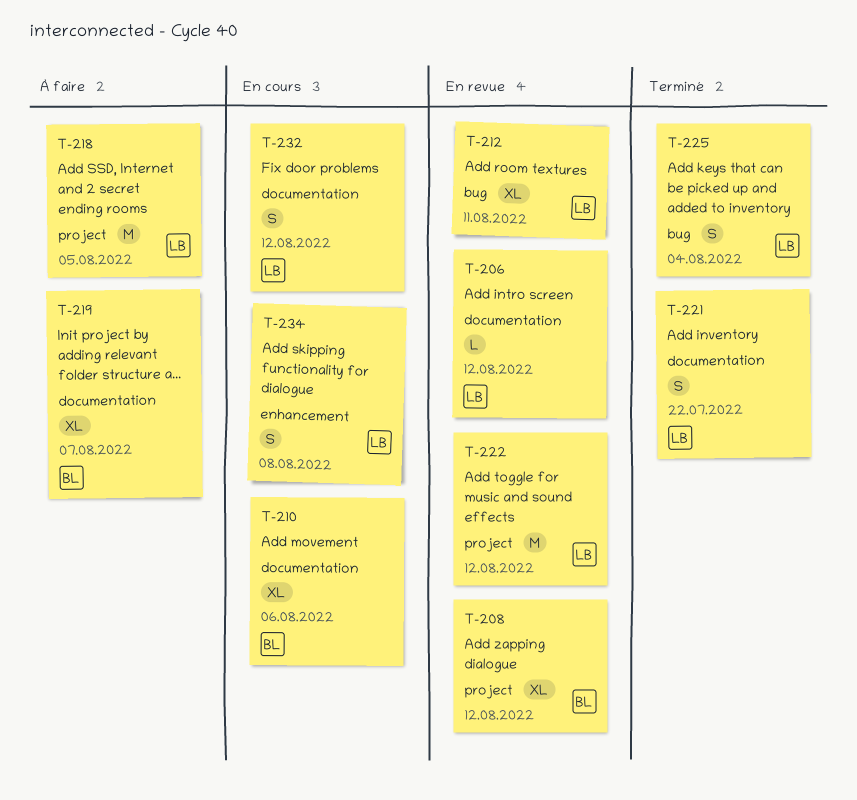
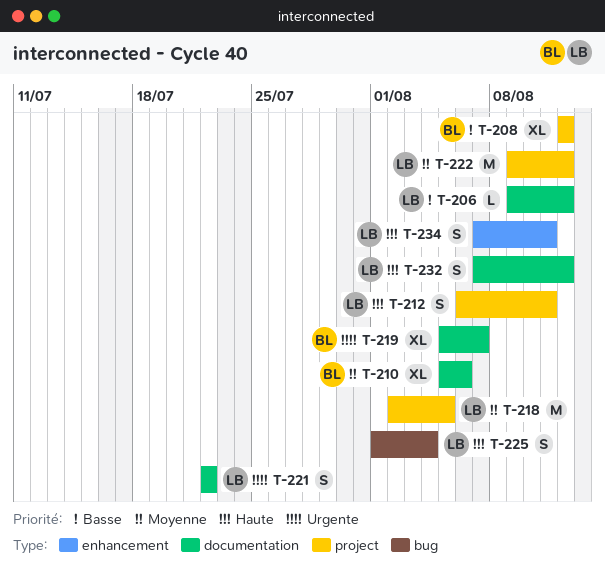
T-212, label: bug -> project
T-212, estimate: XL -> S
T-234, due: Aug 8 -> Aug 11

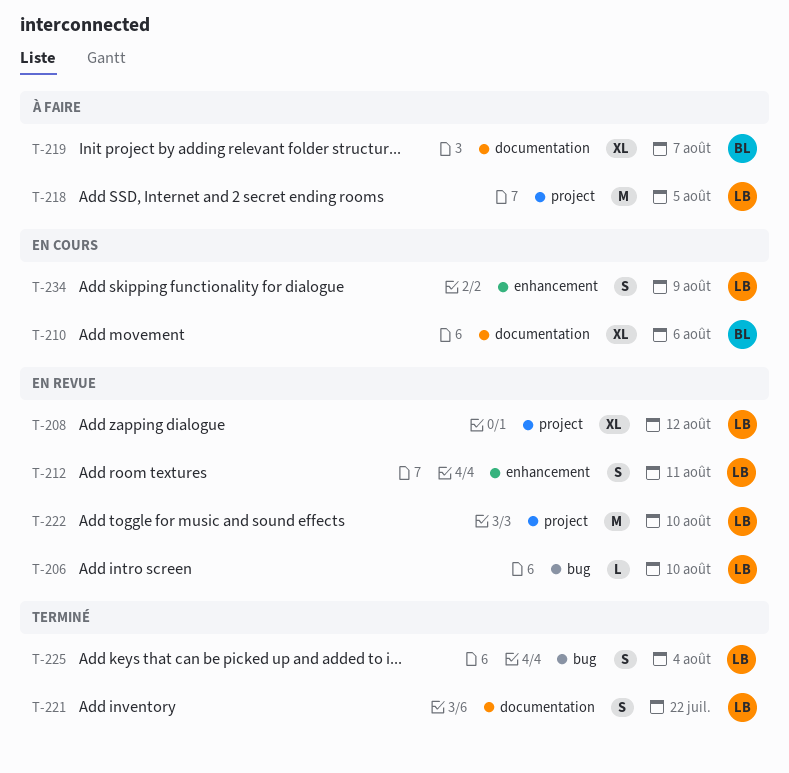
T-206, label: documentation -> bug
T-206, due: Aug 12 -> Aug 10
T-208, owner: BL -> LB
T-212, label: project -> enhancement
T-222, due: Aug 12 -> Aug 10
T-232: present -> none
T-234, due: Aug 11 -> Aug 9

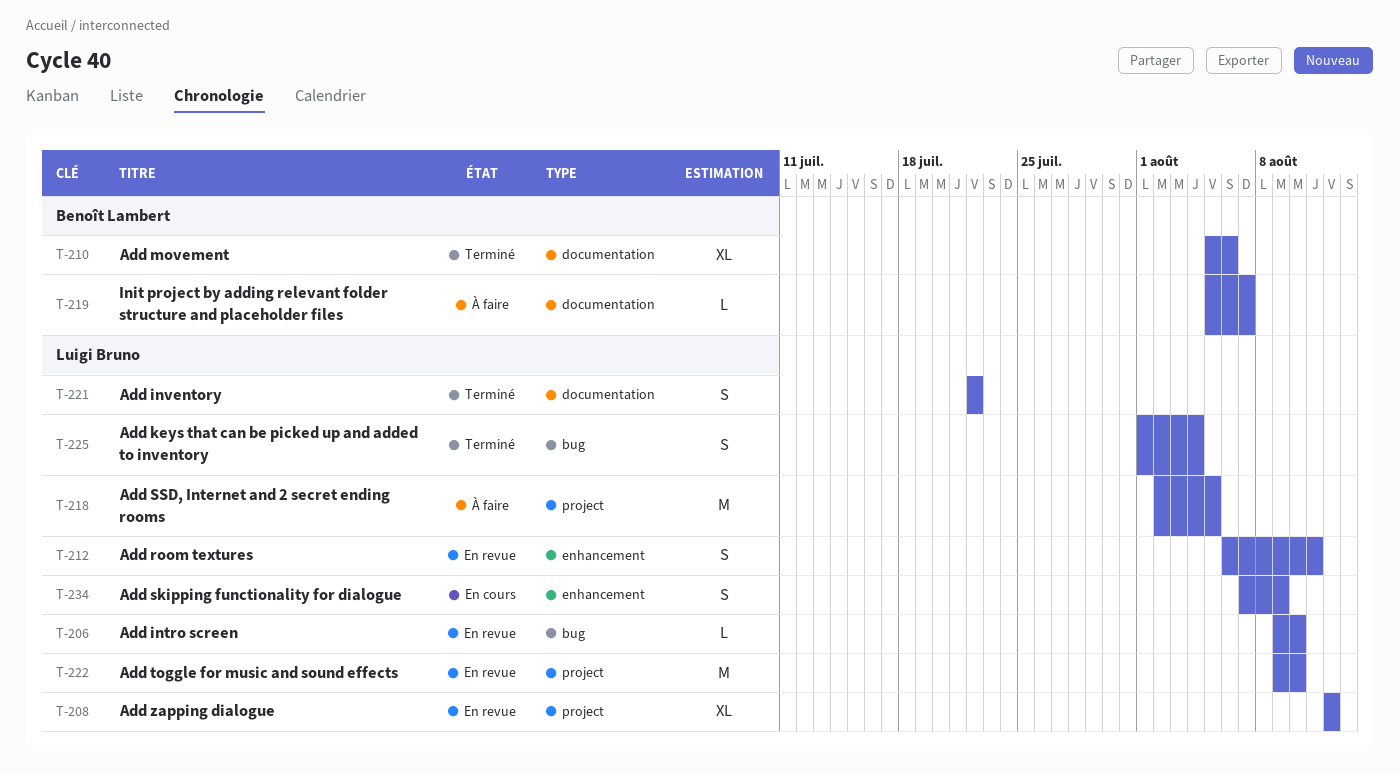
T-210, status: En cours -> Terminé
T-219, estimate: XL -> L

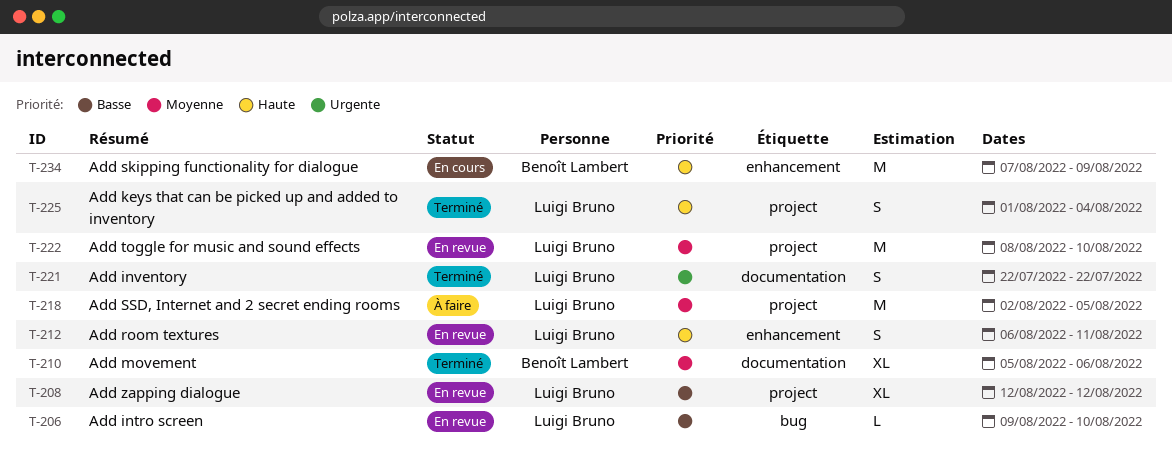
T-219: present -> none
T-222, start: Aug 9 -> Aug 8
T-225, label: bug -> project
T-234, owner: Luigi Bruno -> Benoît Lambert
T-234, estimate: S -> M

